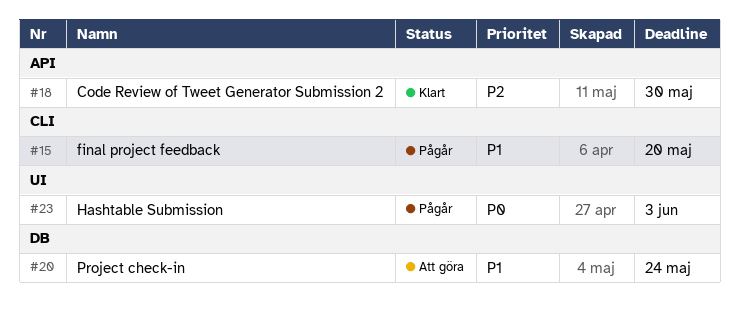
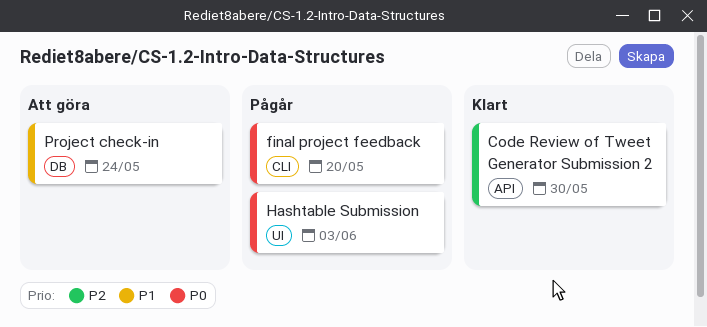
final project feedback, priority: P1 -> P0

